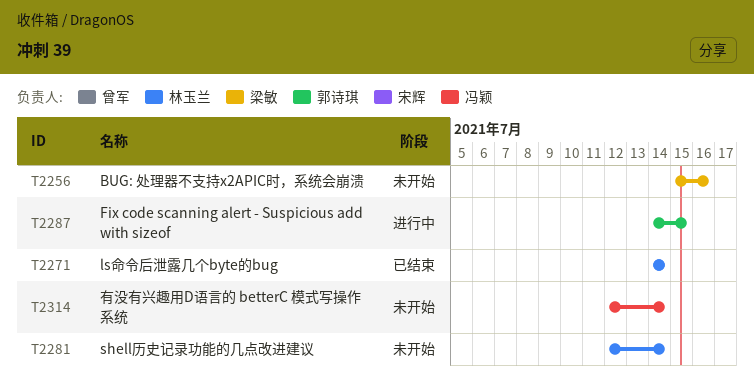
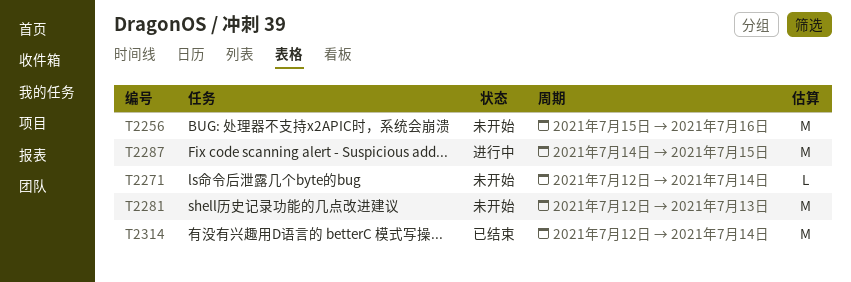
T2271, status: 已结束 -> 未开始
T2271, start: Jul 14 -> Jul 12
T2281, due: Jul 14 -> Jul 13
T2314, status: 未开始 -> 已结束

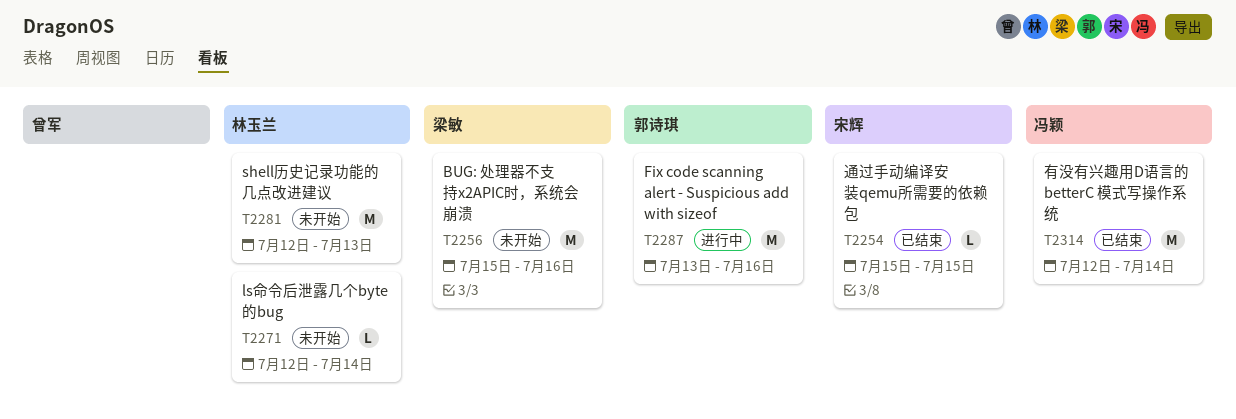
T2254: none -> present
T2287, start: Jul 14 -> Jul 13
T2287, due: Jul 15 -> Jul 16

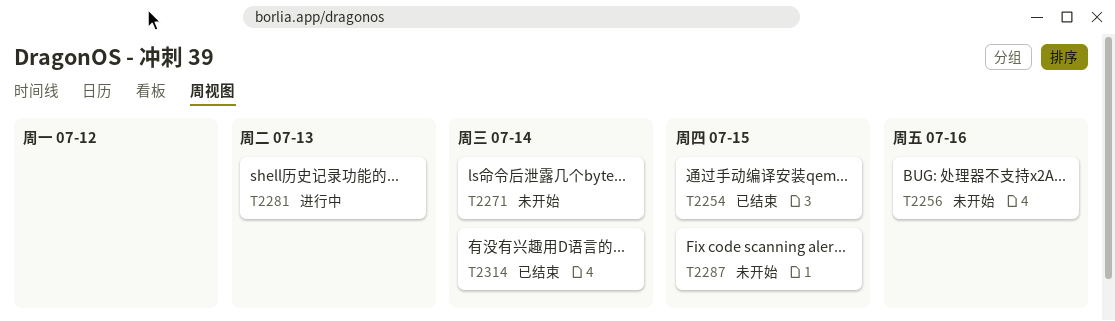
T2281, status: 未开始 -> 进行中
T2287, status: 进行中 -> 未开始
T2287, due: Jul 16 -> Jul 15

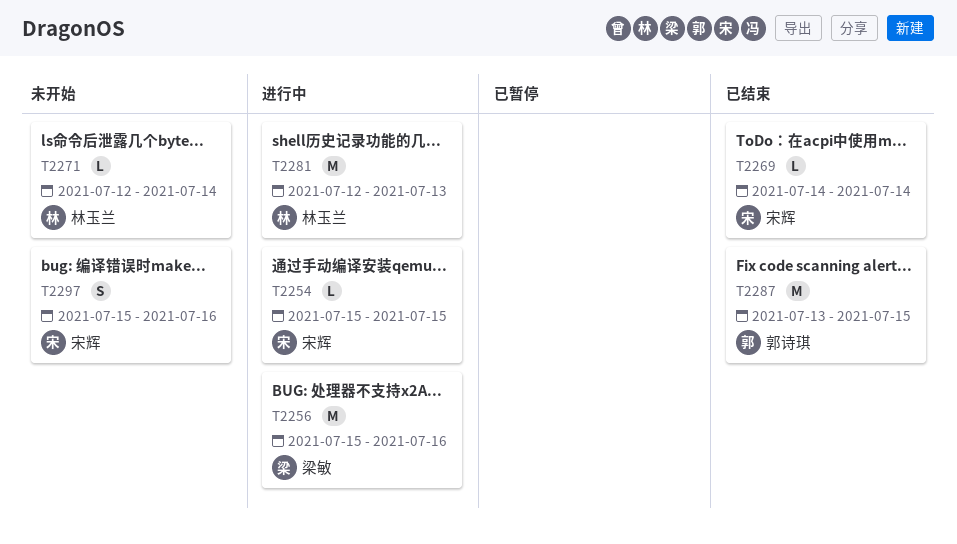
T2254, status: 已结束 -> 进行中
T2256, status: 未开始 -> 进行中
T2269: none -> present
T2287, status: 未开始 -> 已结束
T2297: none -> present
T2314: present -> none

